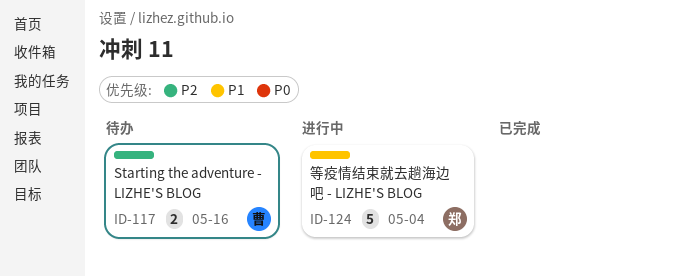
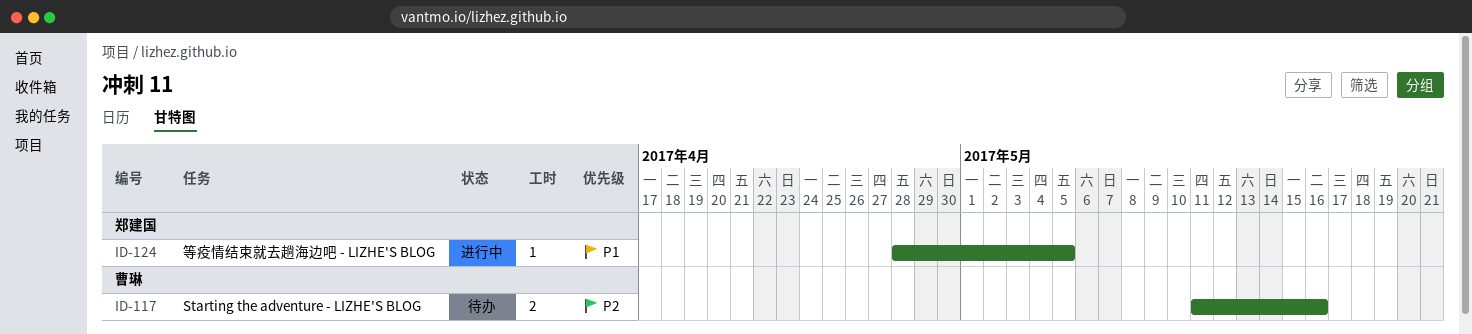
ID-124, estimate: 5 -> 1
ID-124, due: May 4 -> May 5

